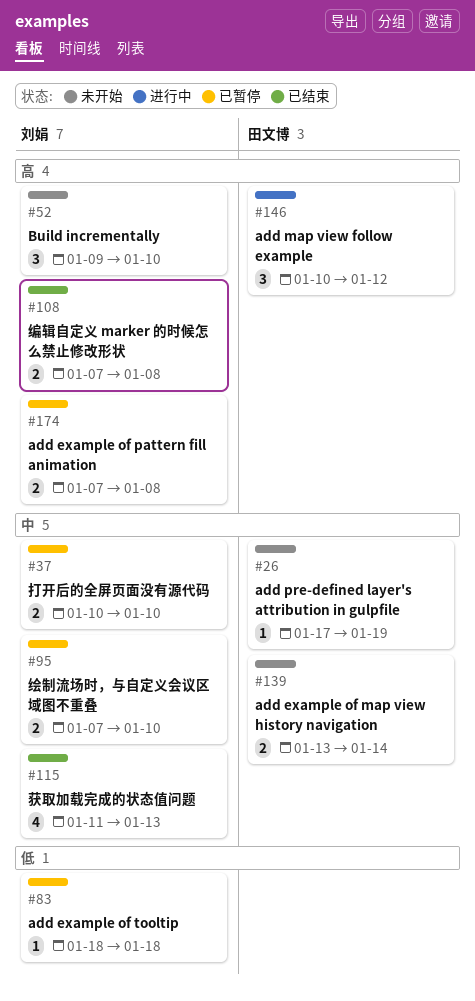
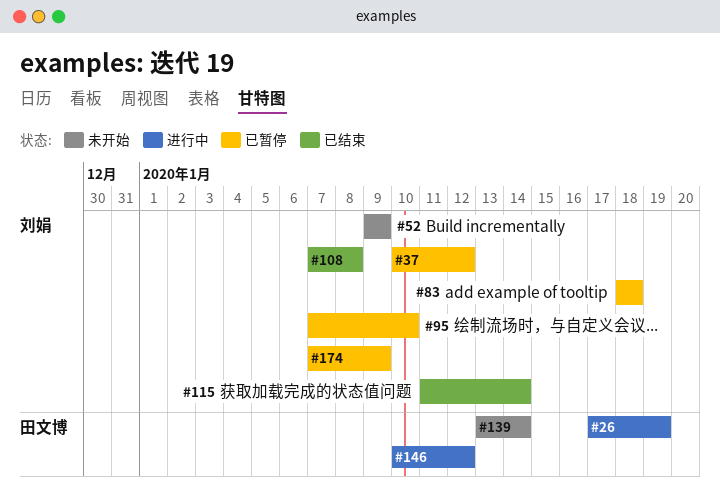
#26, status: 未开始 -> 进行中
#37, due: Jan 10 -> Jan 12
#52, due: Jan 10 -> Jan 9
#115, due: Jan 13 -> Jan 14
#174, due: Jan 8 -> Jan 9

